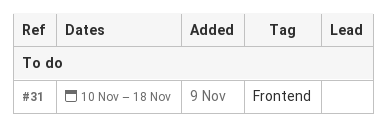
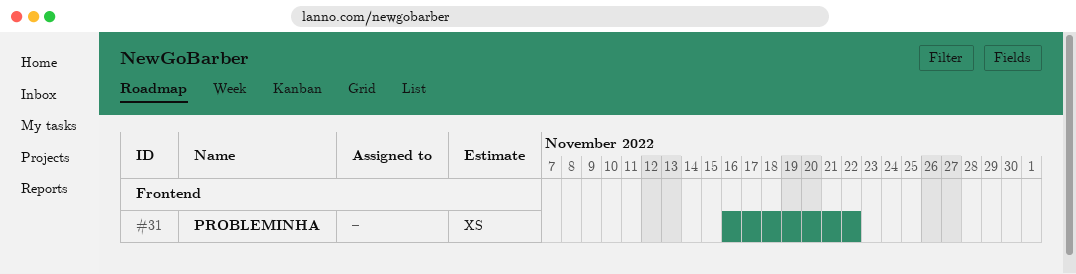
#31, start: Nov 10 -> Nov 16
#31, due: Nov 18 -> Nov 22

